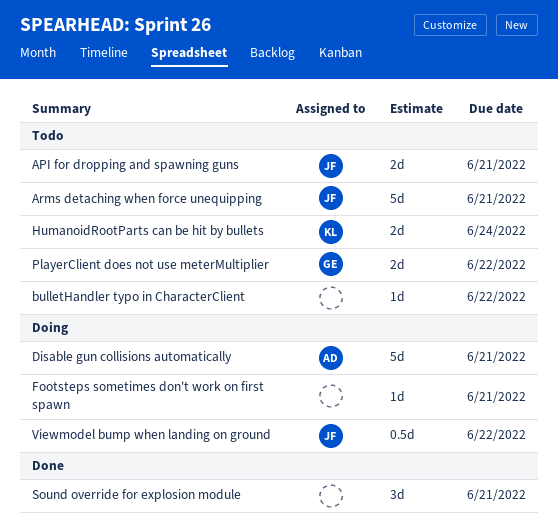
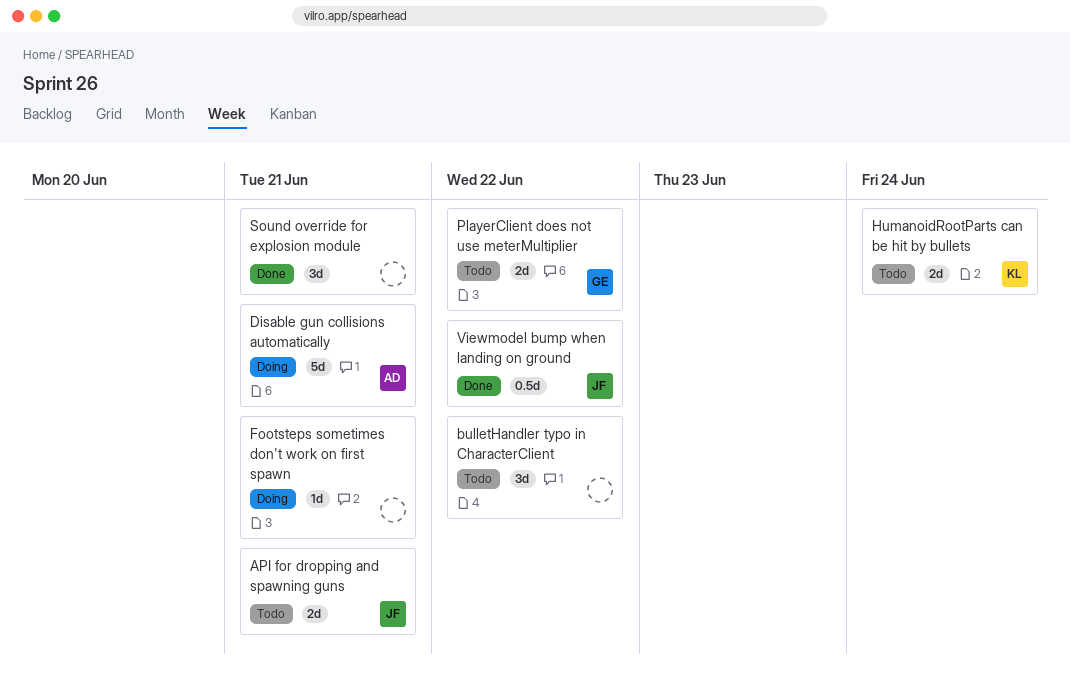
Arms detaching when force unequipping: present -> none
bulletHandler typo in CharacterClient, estimate: 1d -> 3d
Viewmodel bump when landing on ground, status: Doing -> Done

